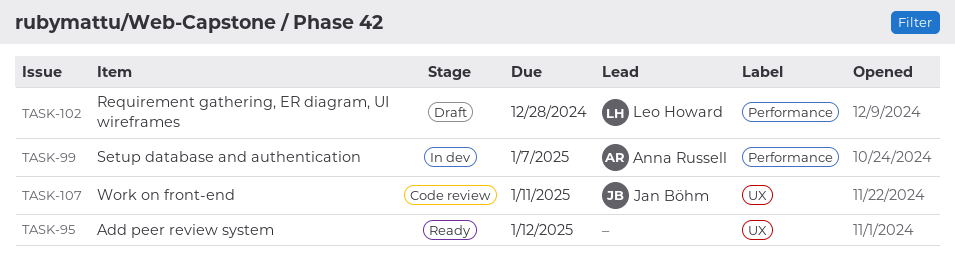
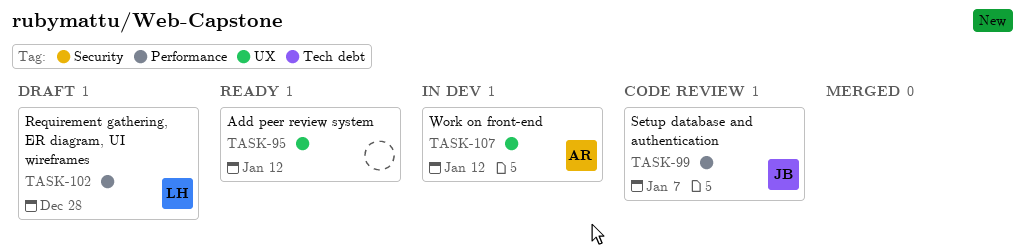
TASK-99, status: In dev -> Code review
TASK-99, owner: Anna Russell -> Jan Böhm
TASK-107, status: Code review -> In dev
TASK-107, owner: Jan Böhm -> Anna Russell
TASK-107, due: Jan 11 -> Jan 12

